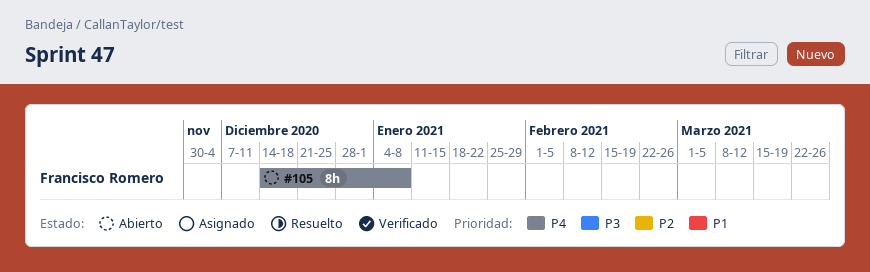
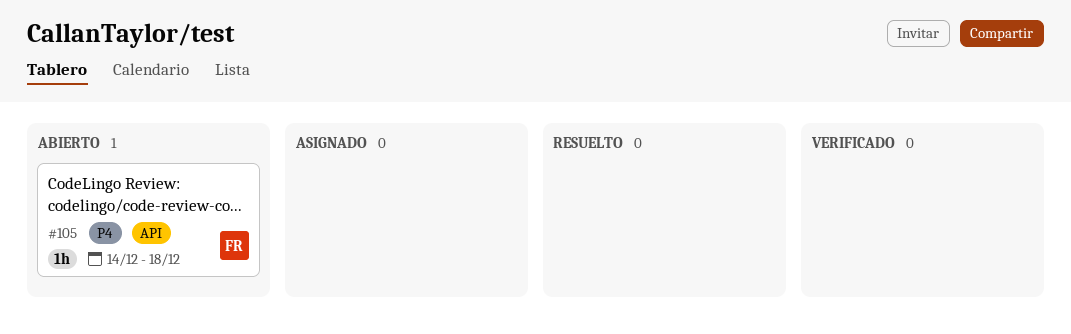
#105, estimate: 8h -> 1h
#105, due: Jan 8 -> Dec 18

